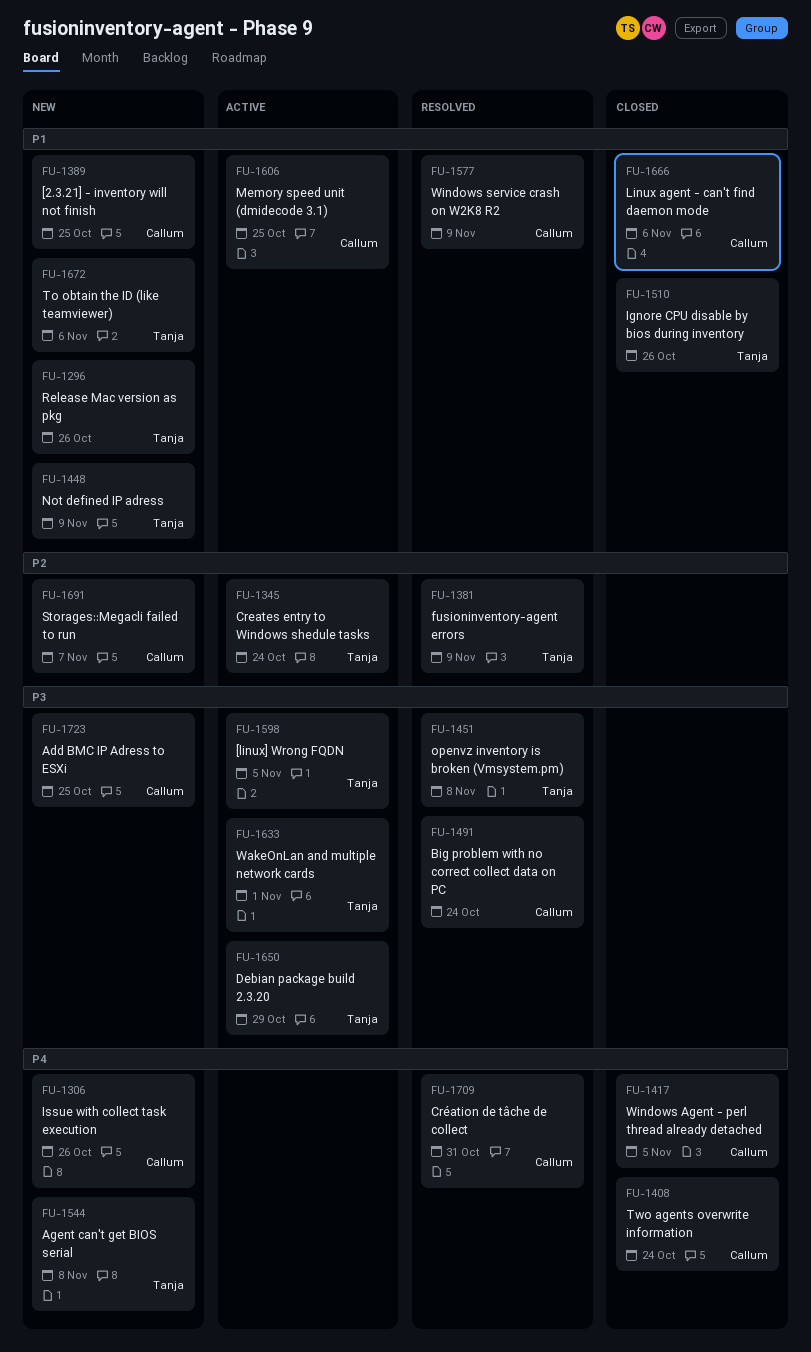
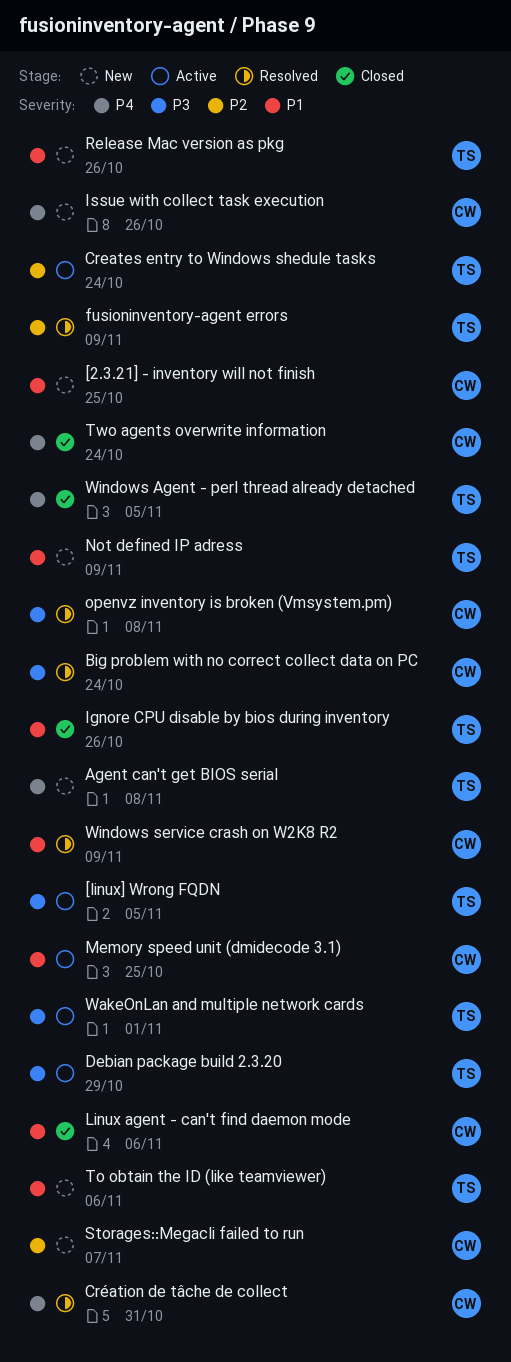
Add BMC IP Adress to ESXi: present -> none
openvz inventory is broken (Vmsystem.pm), owner: Tanja -> Callum
Windows Agent - perl thread already detached, owner: Callum -> Tanja

